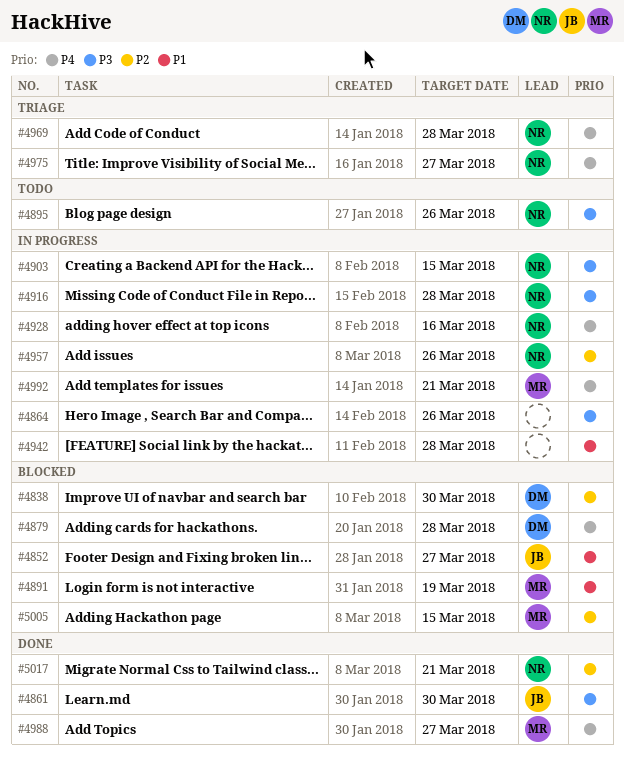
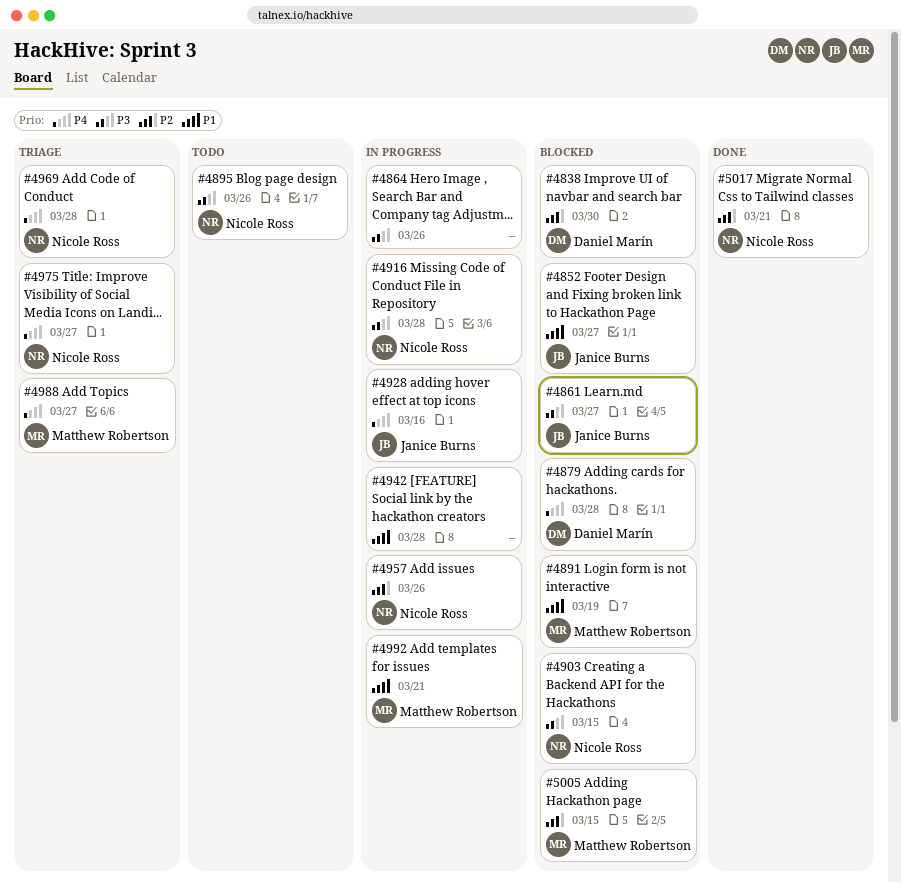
#4861, status: Done -> Blocked
#4861, due: Mar 30 -> Mar 27
#4903, status: In progress -> Blocked
#4928, owner: Nicole Ross -> Janice Burns
#4988, status: Done -> Triage
#4992, priority: P4 -> P1

